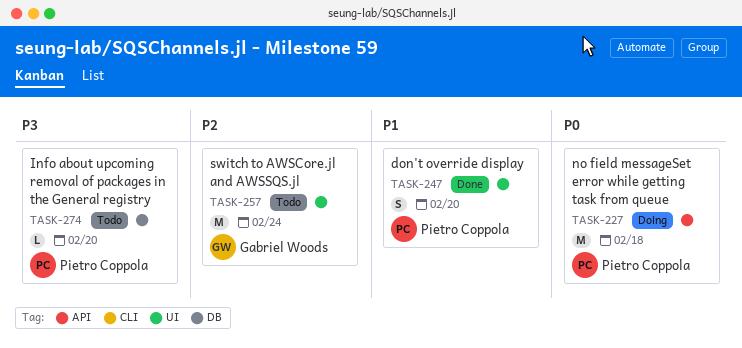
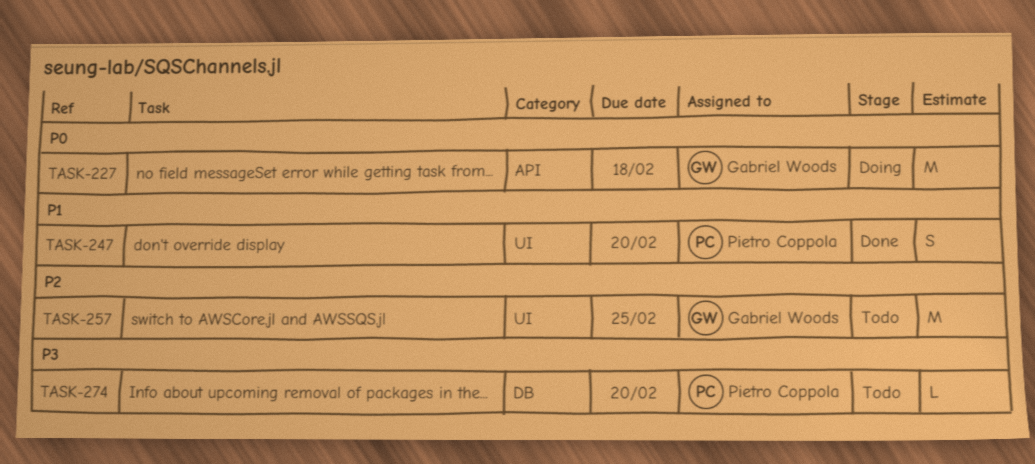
TASK-227, owner: Pietro Coppola -> Gabriel Woods
TASK-257, due: Feb 24 -> Feb 25

